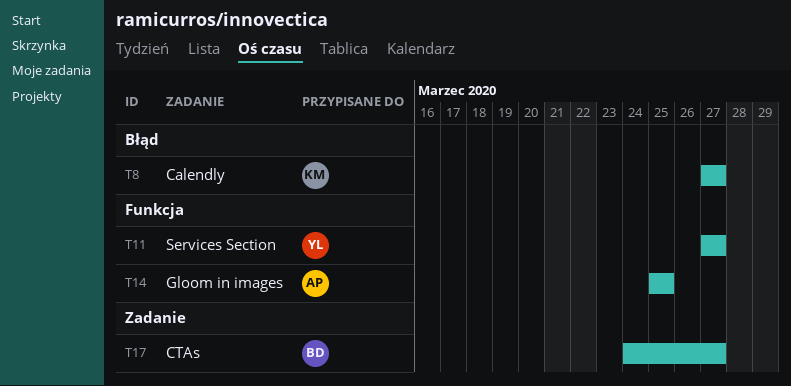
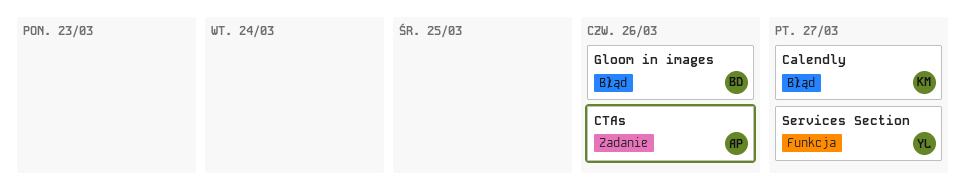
CTAs, owner: BD -> AP
CTAs, due: Mar 27 -> Mar 26
Gloom in images, owner: AP -> BD
Gloom in images, label: Funkcja -> Błąd
Gloom in images, due: Mar 25 -> Mar 26

